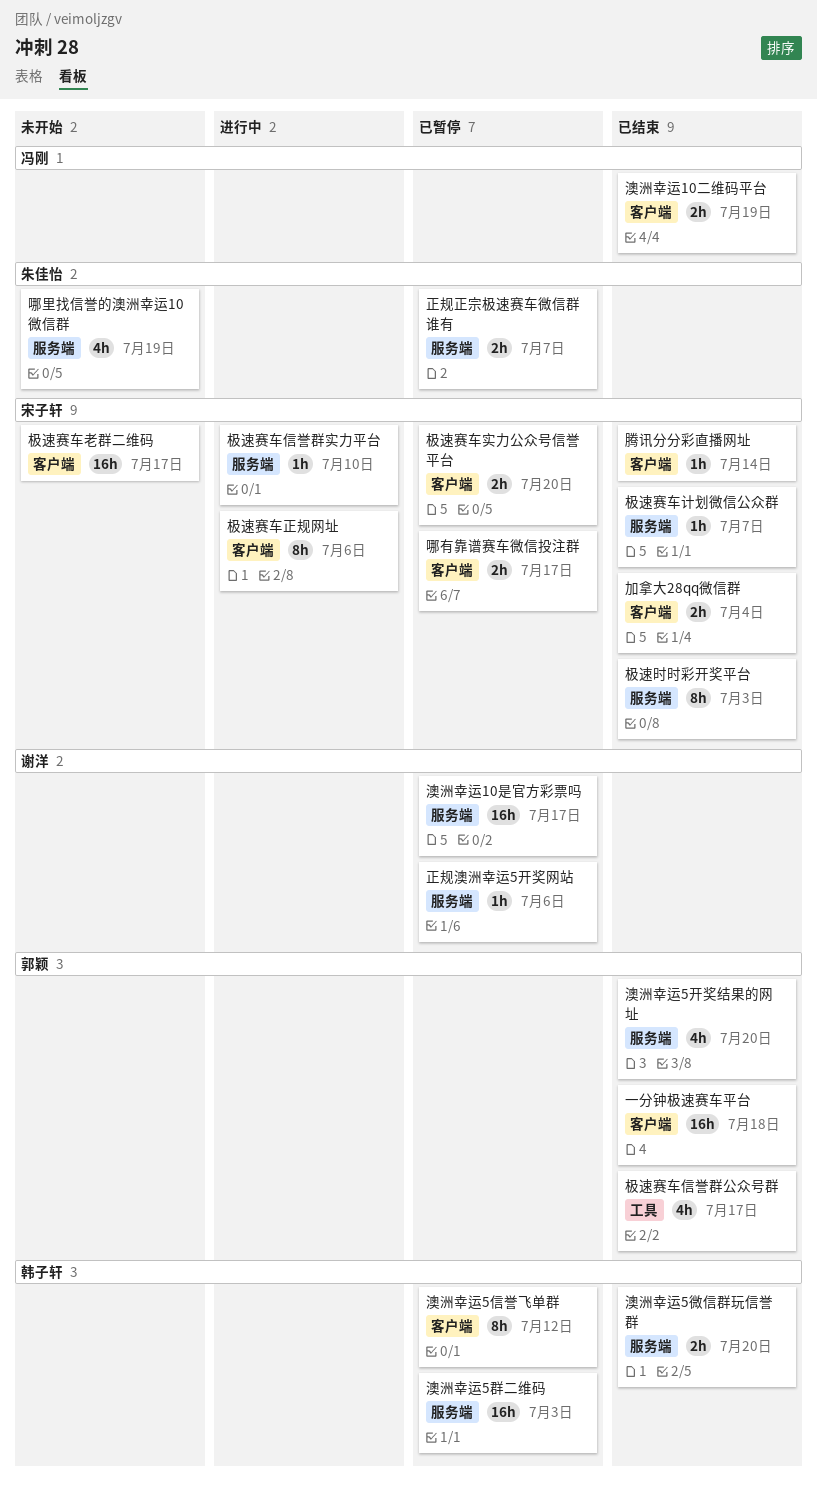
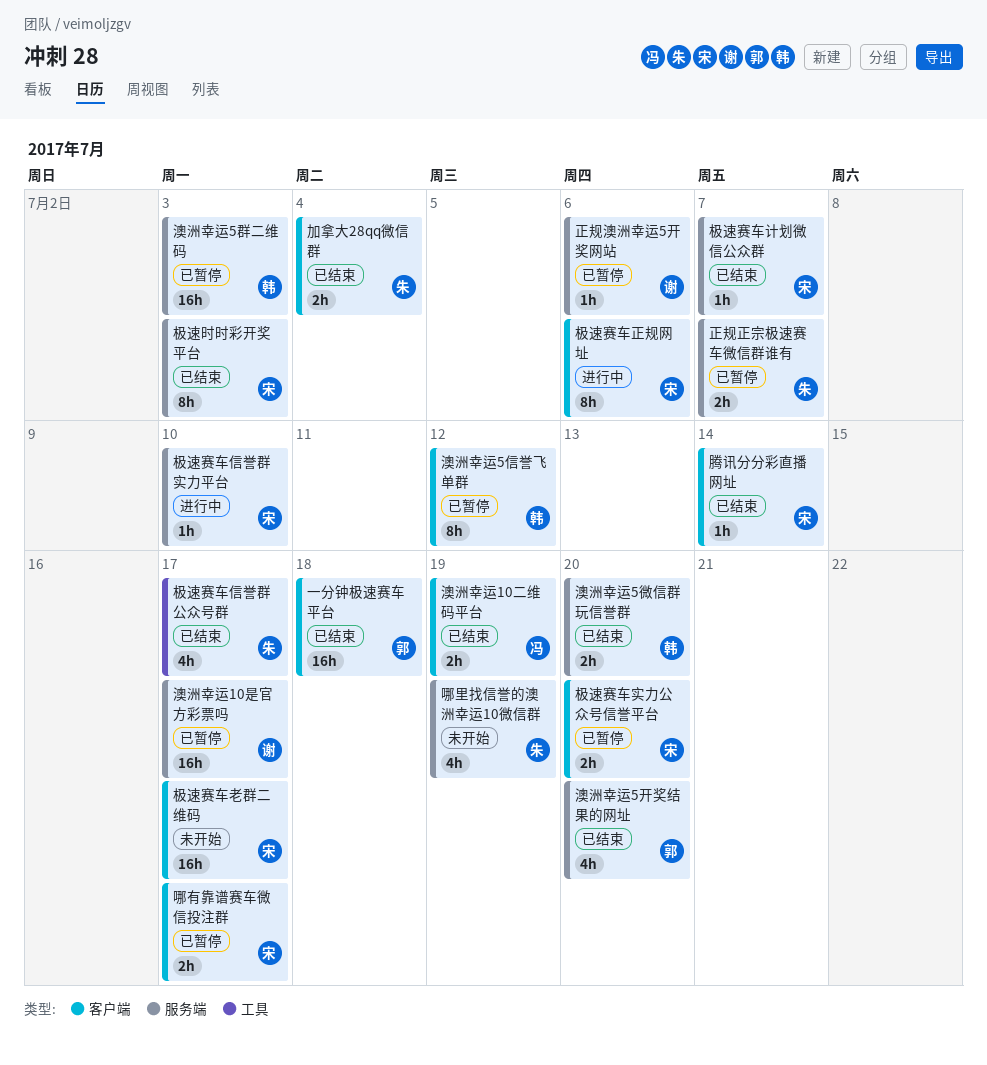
加拿大28qq微信群, owner: 宋子轩 -> 朱佳怡
极速赛车信誉群公众号群, owner: 郭颖 -> 朱佳怡

